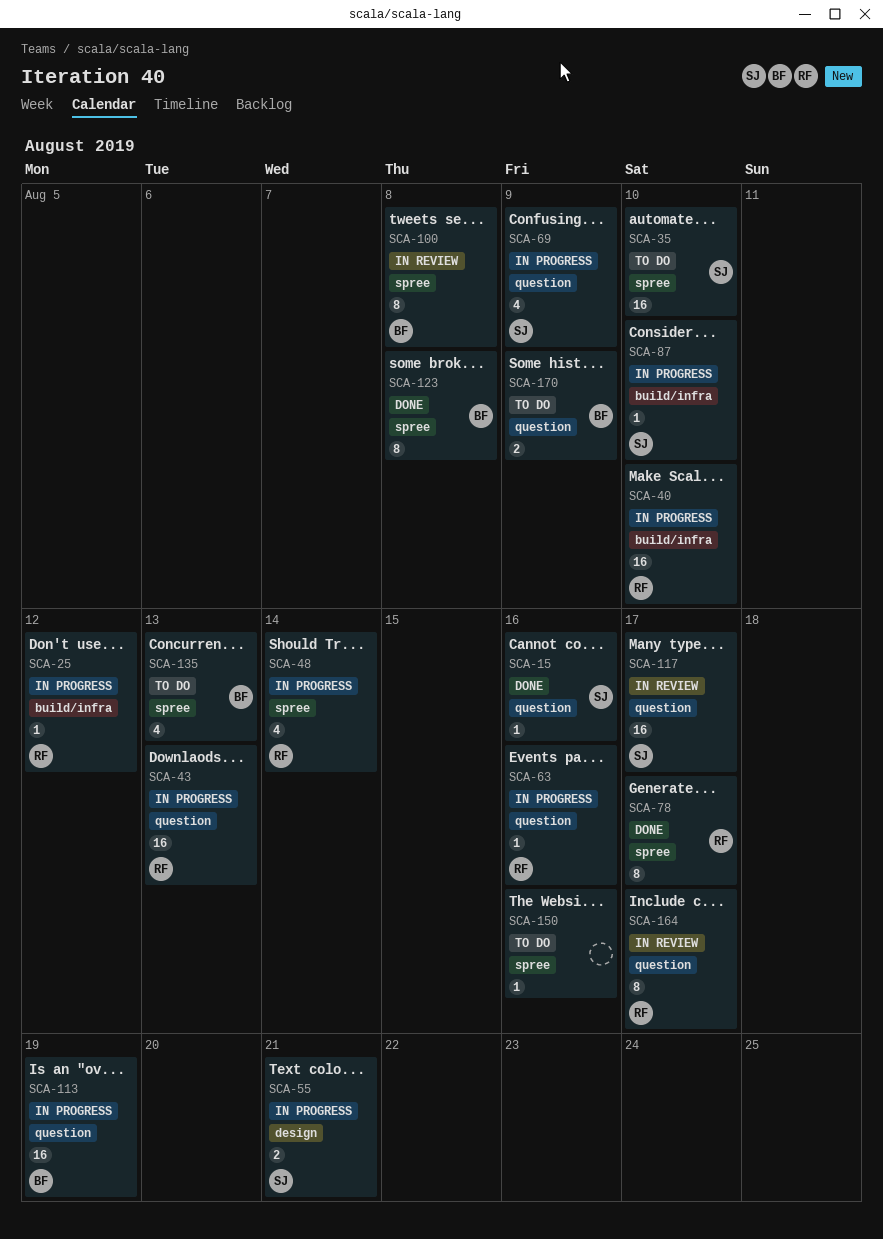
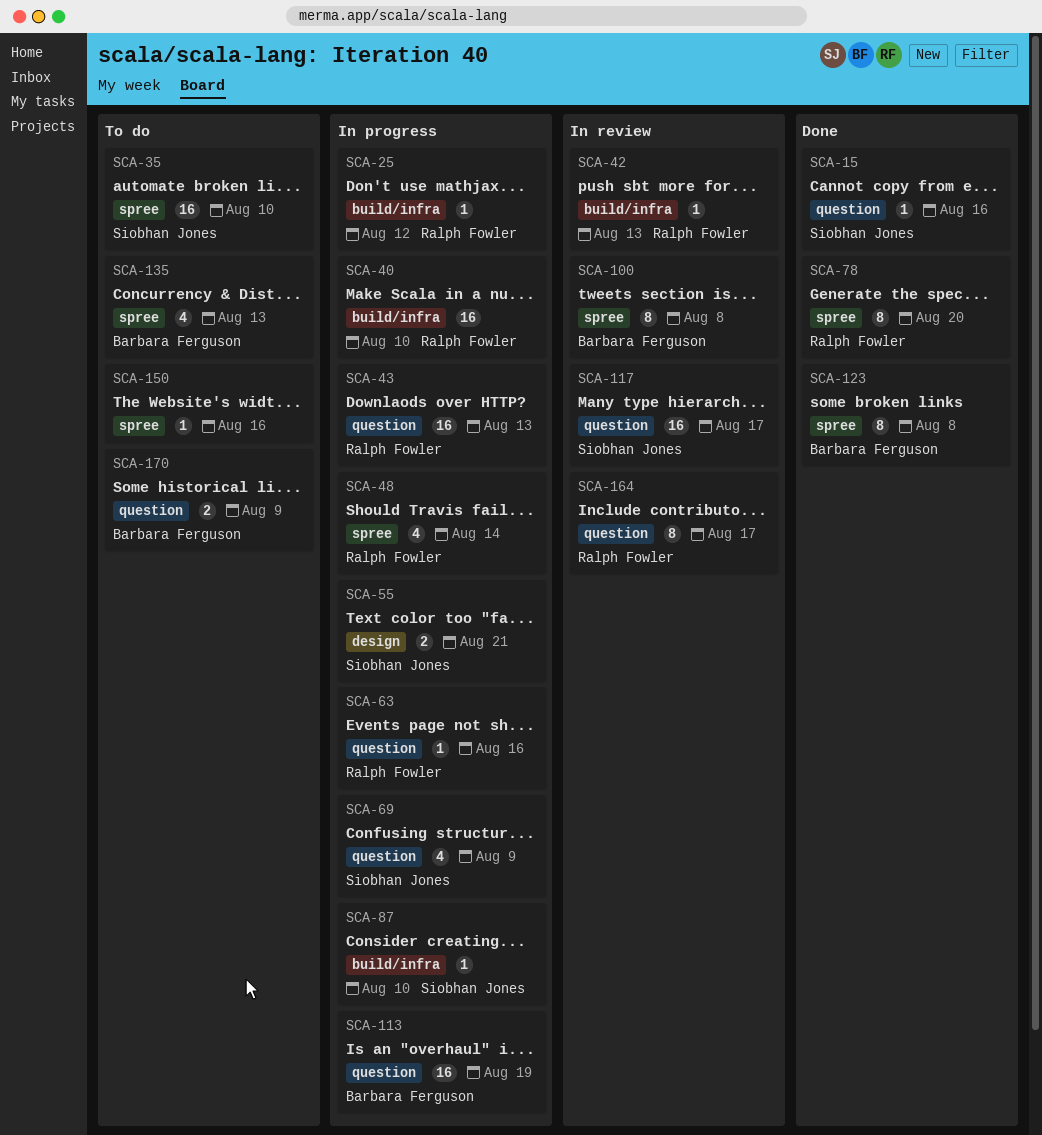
SCA-42: none -> present
SCA-78, due: Aug 17 -> Aug 20

